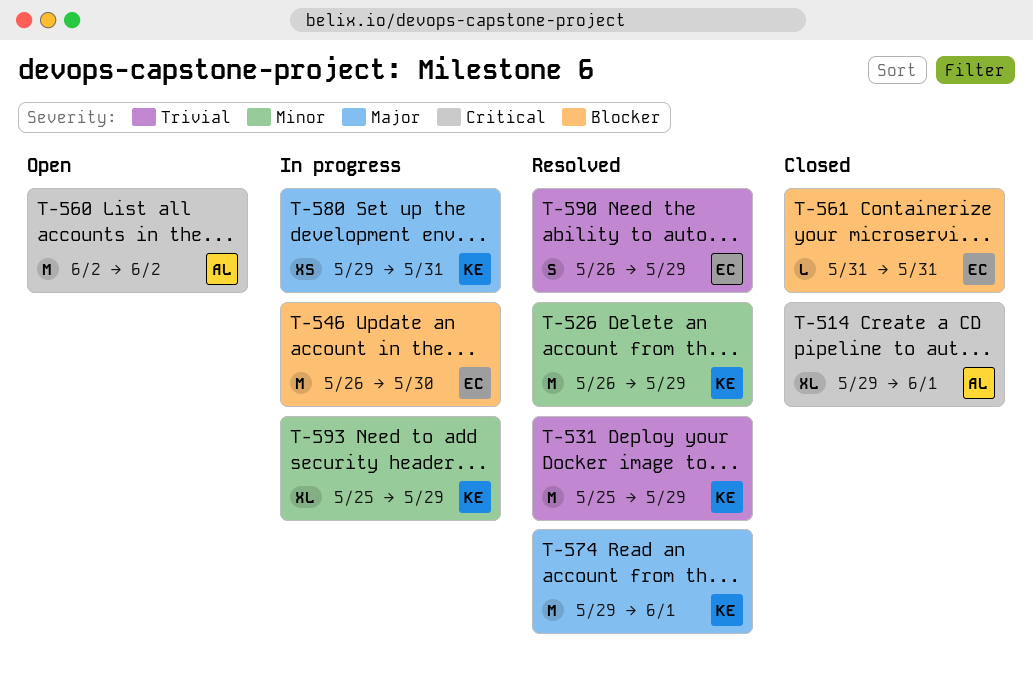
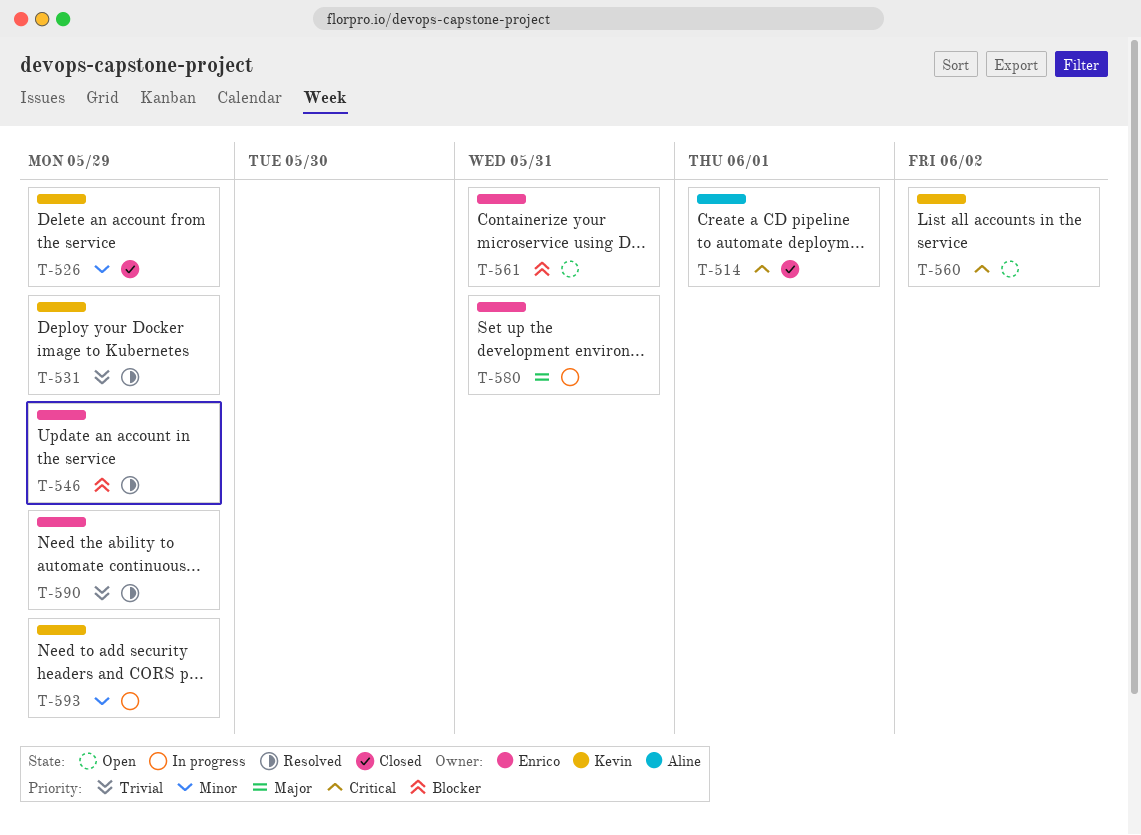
T-526, status: Resolved -> Closed
T-546, status: In progress -> Resolved
T-546, due: May 30 -> May 29
T-560, owner: Aline -> Kevin
T-561, status: Closed -> Open
T-574: present -> none
T-580, owner: Kevin -> Enrico

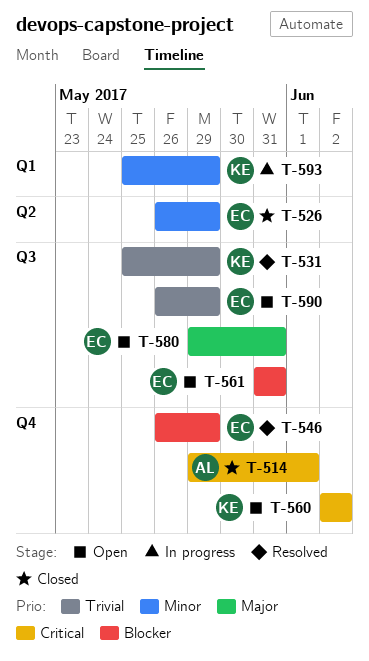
T-526, owner: Kevin -> Enrico
T-580, status: In progress -> Open
T-590, status: Resolved -> Open

